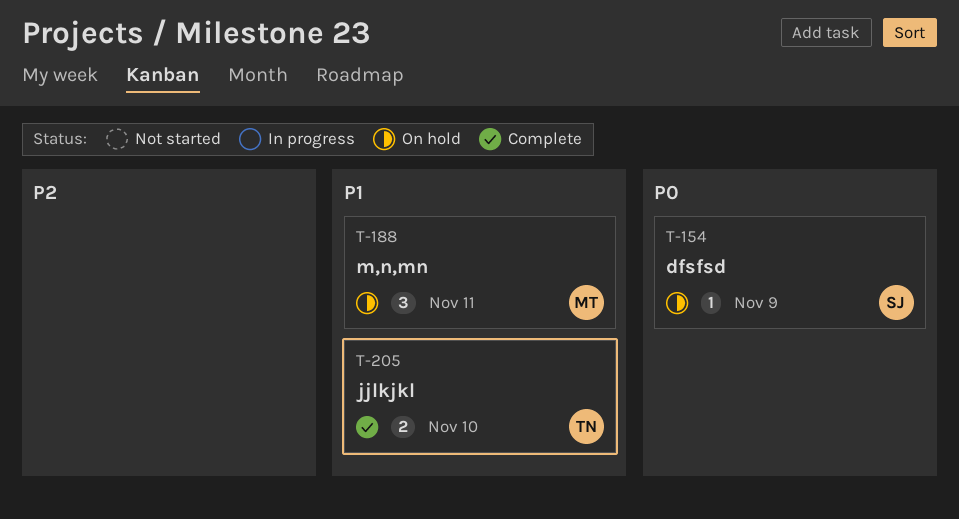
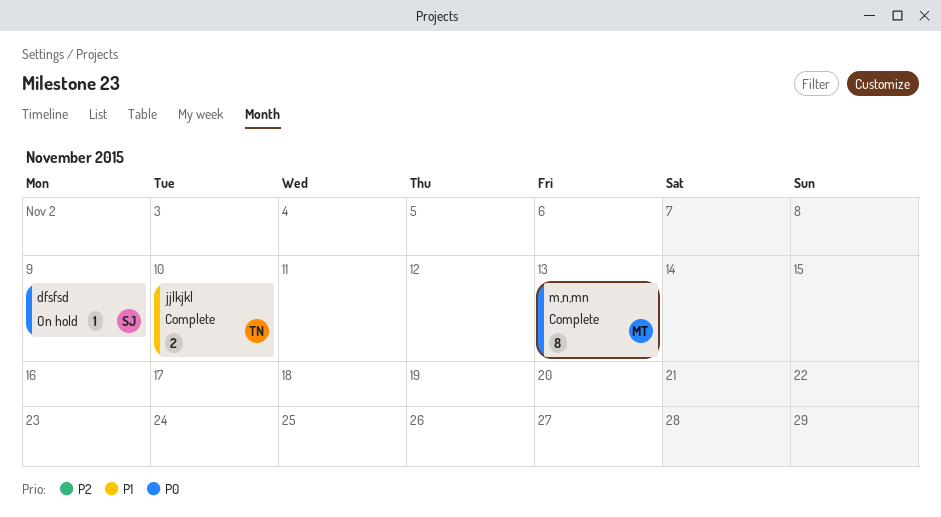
m,n,mn, status: On hold -> Complete
m,n,mn, priority: P1 -> P0
m,n,mn, estimate: 3 -> 8
m,n,mn, due: Nov 11 -> Nov 13

